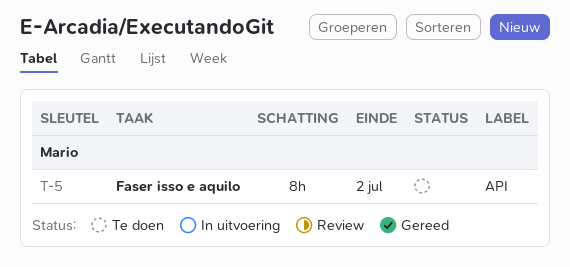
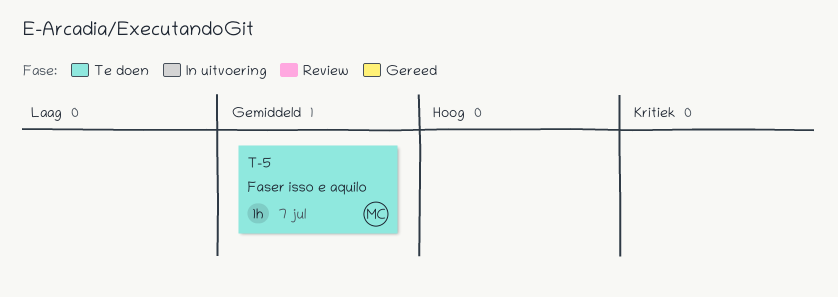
T-5, estimate: 8h -> 1h
T-5, due: Jul 2 -> Jul 7

